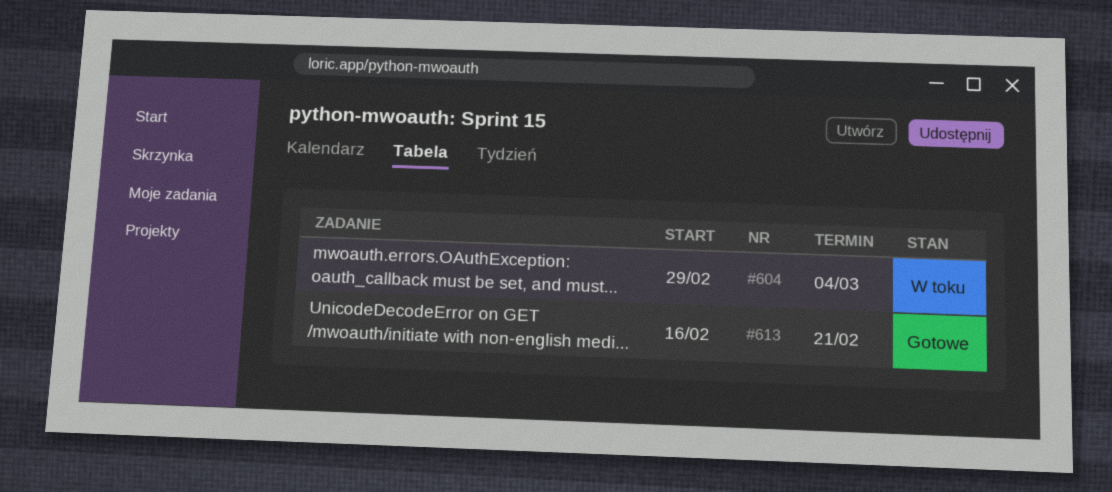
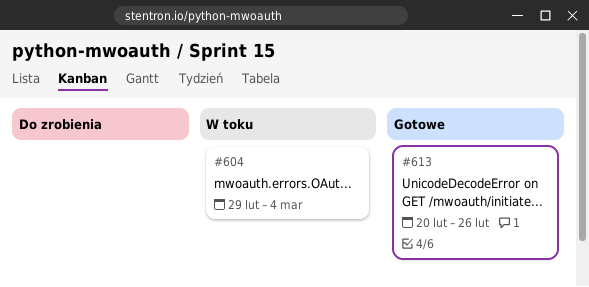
#613, start: Feb 16 -> Feb 20
#613, due: Feb 21 -> Feb 26

